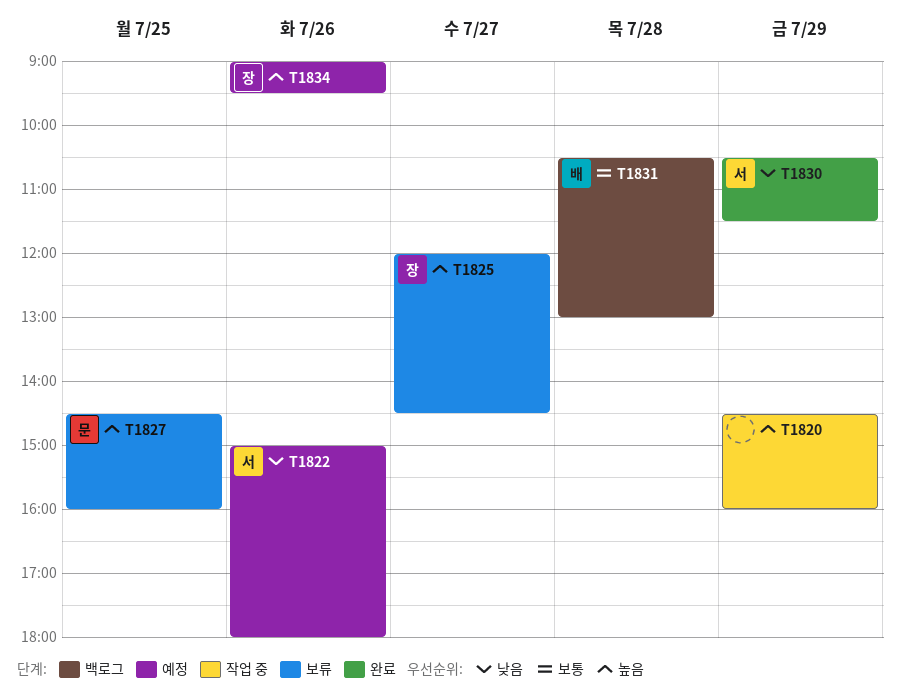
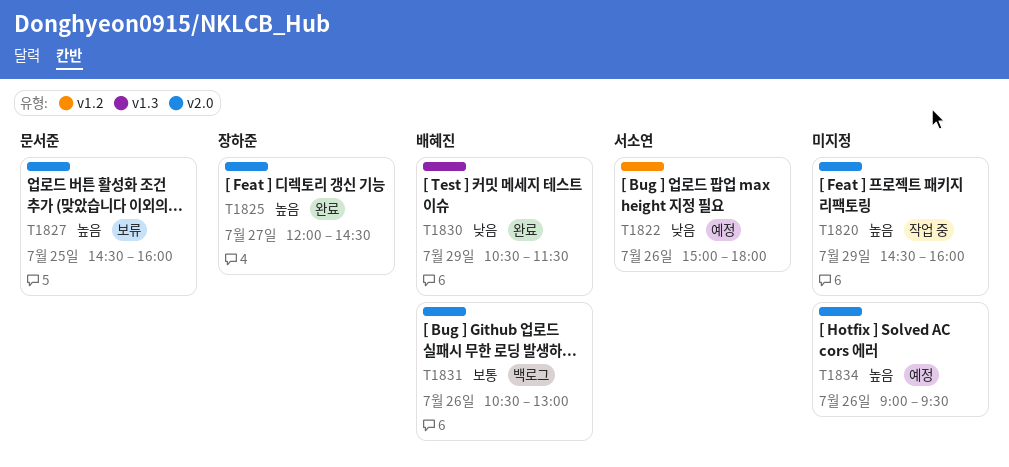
T1825, status: 보류 -> 완료
T1830, owner: 서소연 -> 배혜진
T1831, day: Jul 28 -> Jul 26
T1834, owner: 장하준 -> none

